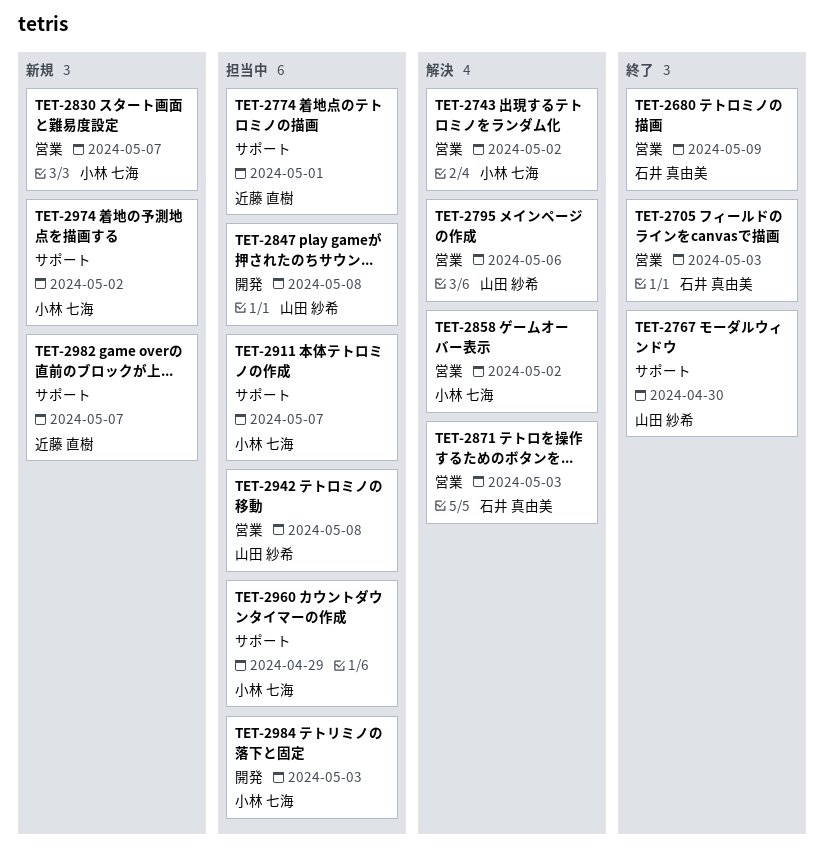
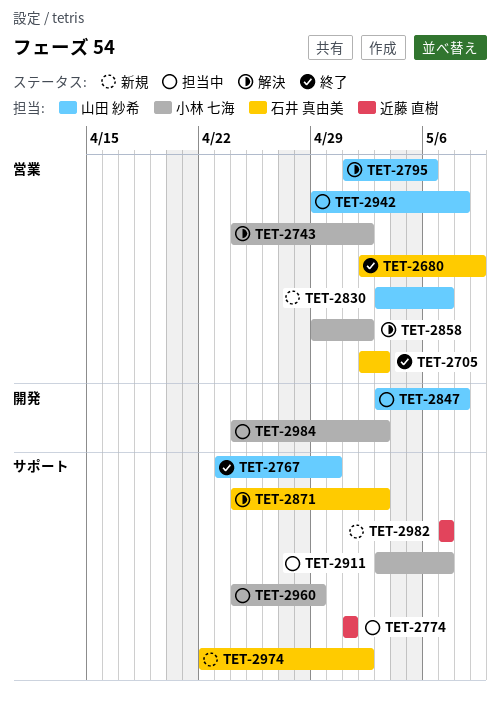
TET-2830, owner: 小林 七海 -> 山田 紗希
TET-2871, label: 営業 -> サポート
TET-2974, owner: 小林 七海 -> 石井 真由美

